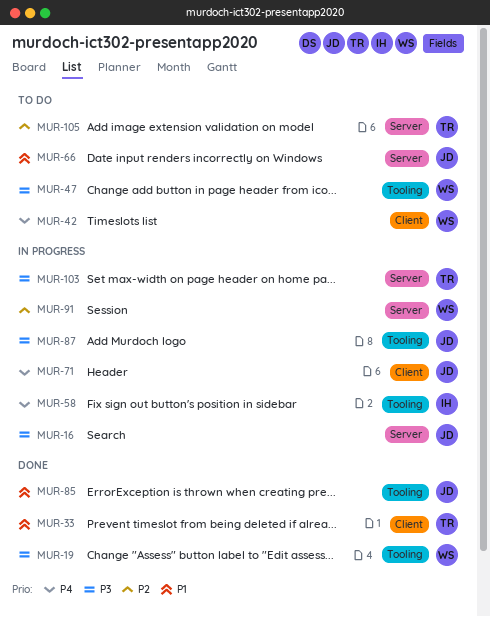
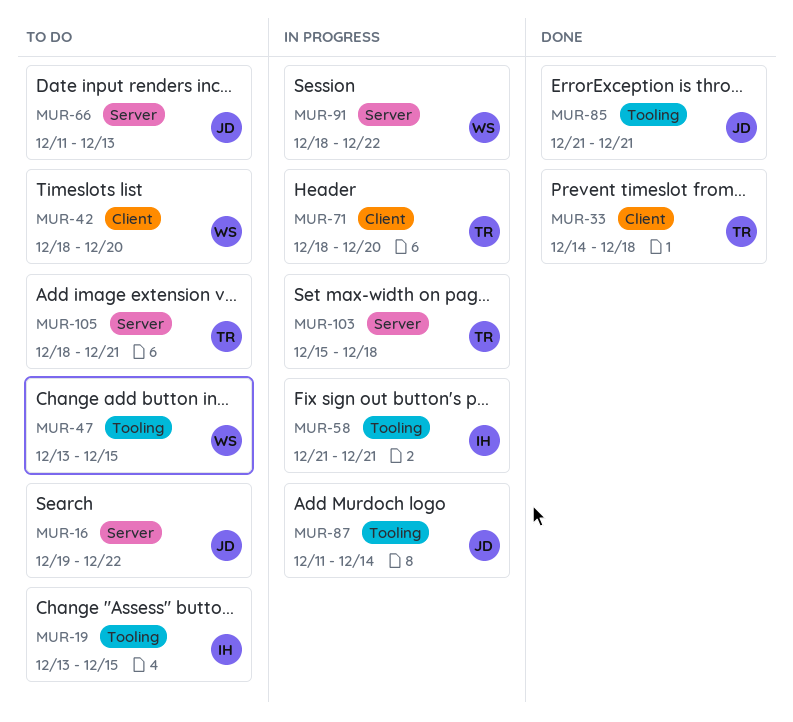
MUR-16, status: In progress -> To do
MUR-19, status: Done -> To do
MUR-19, owner: WS -> IH
MUR-71, owner: JD -> TR

